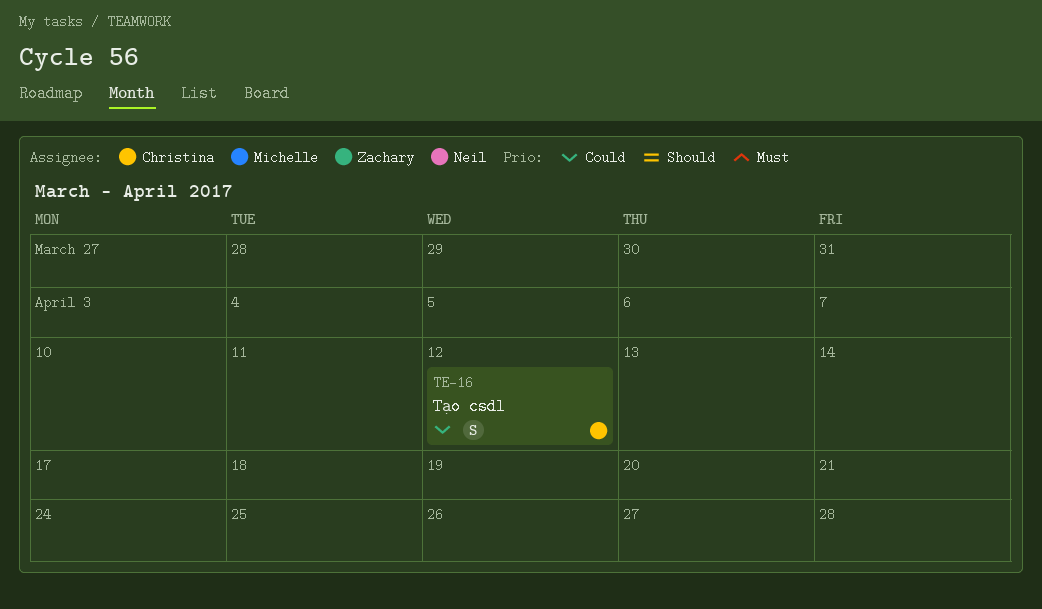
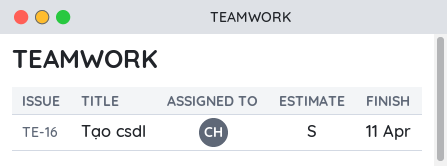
TE-16, due: Apr 12 -> Apr 11

